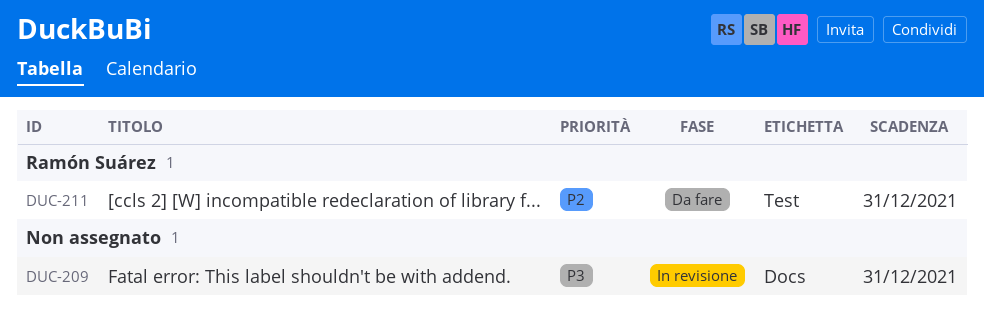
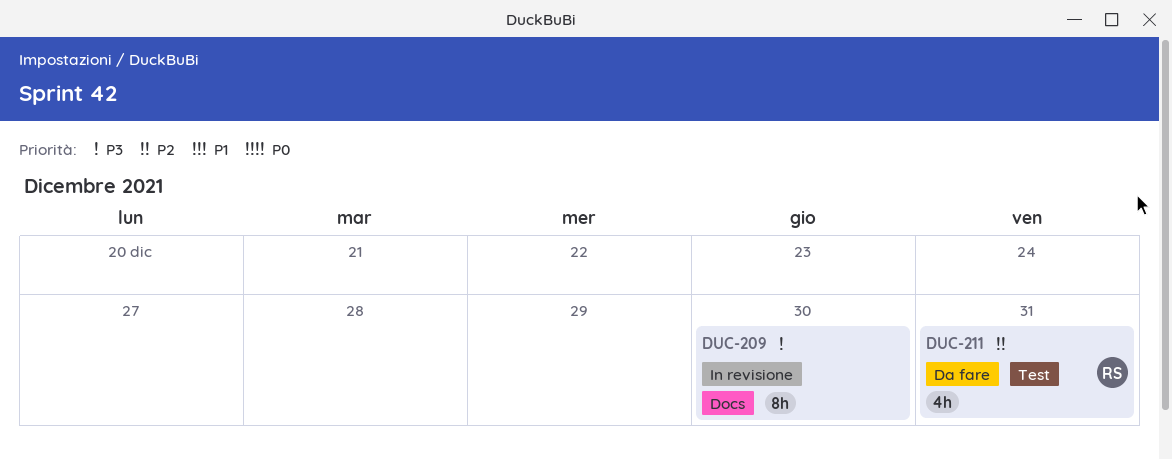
DUC-209, due: Dec 31 -> Dec 30

